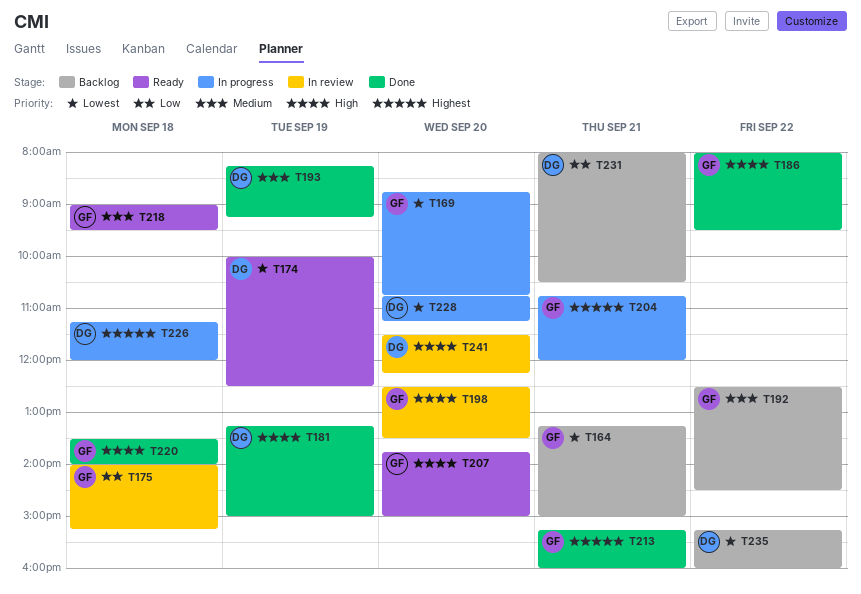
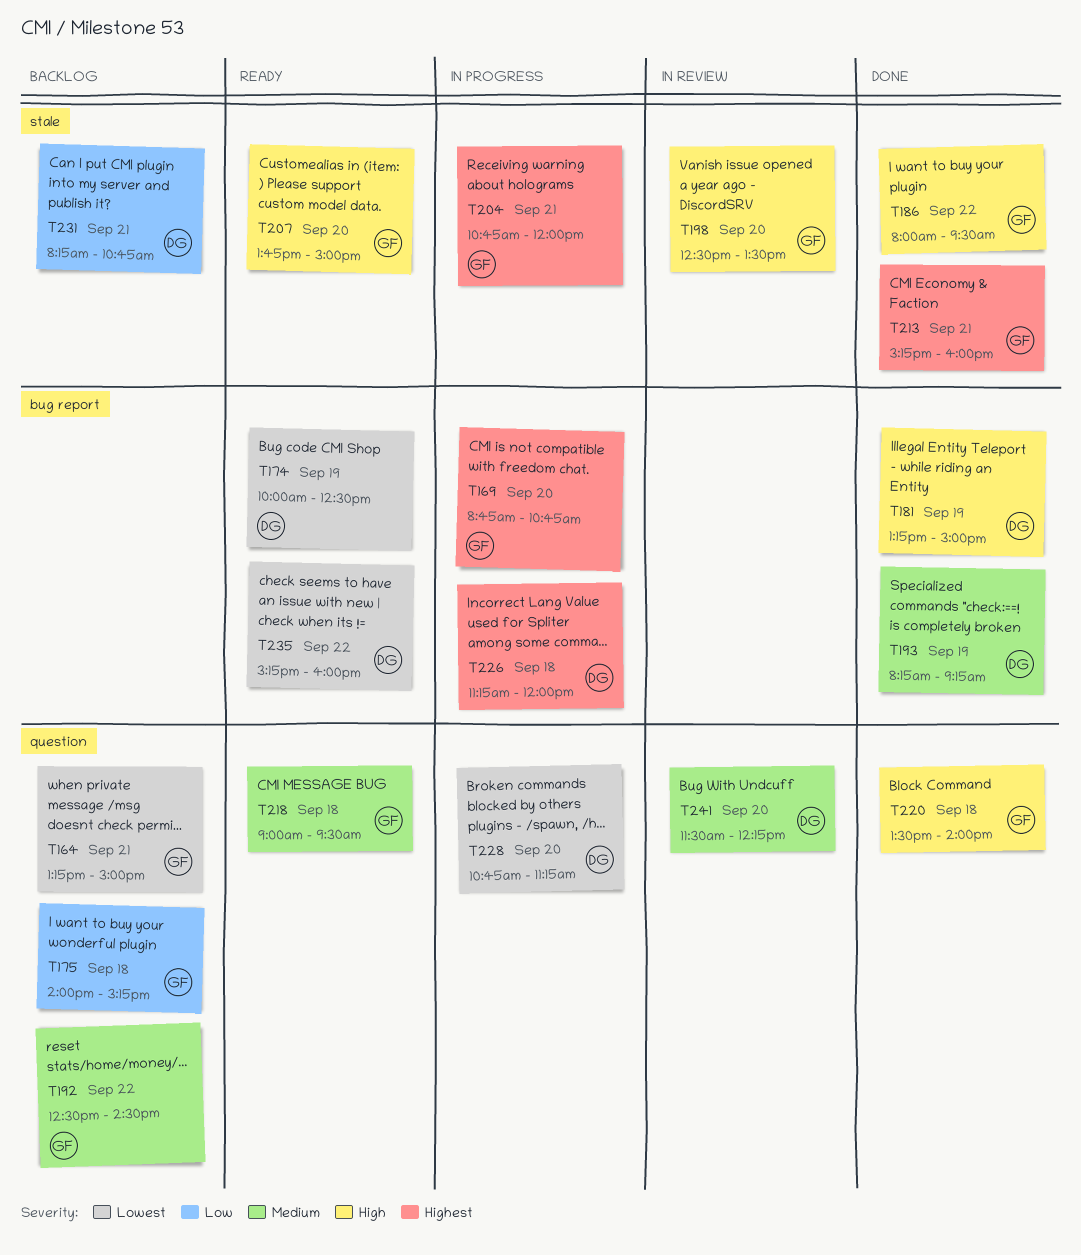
T169, priority: Lowest -> Highest
T175, status: In review -> Backlog
T231, begins: 08:00 -> 08:15
T231, ends: 10:30 -> 10:45
T235, status: Backlog -> Ready
T241, priority: High -> Medium

